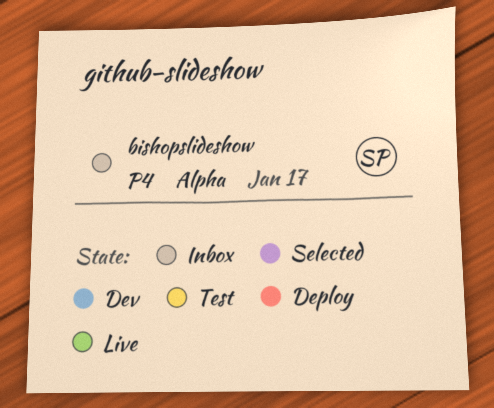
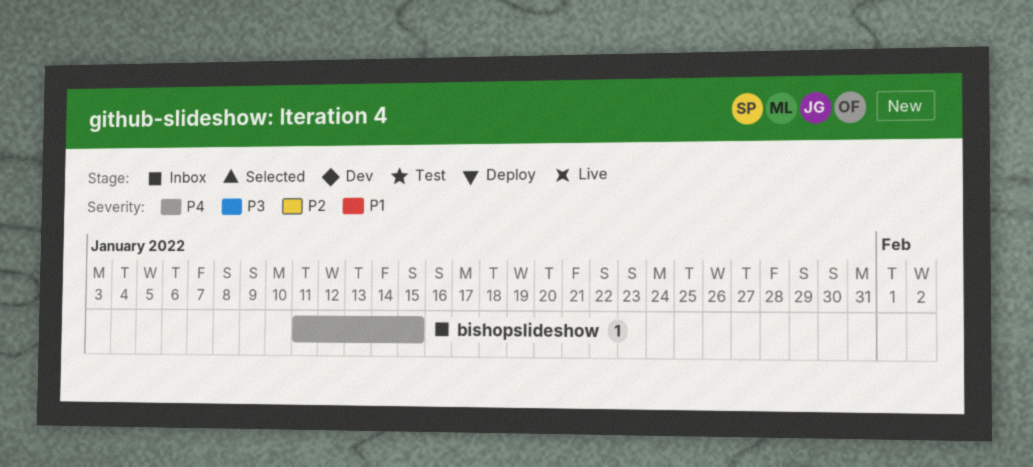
bishopslideshow, due: Jan 17 -> Jan 15

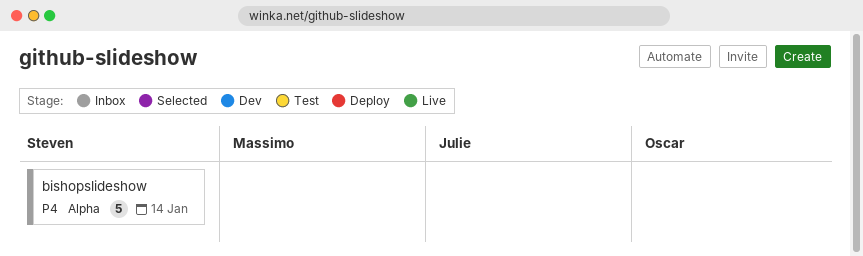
bishopslideshow, estimate: 1 -> 5
bishopslideshow, due: Jan 15 -> Jan 14

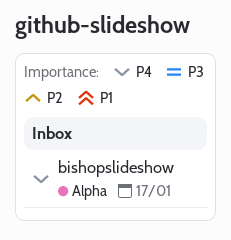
bishopslideshow, due: Jan 14 -> Jan 17

